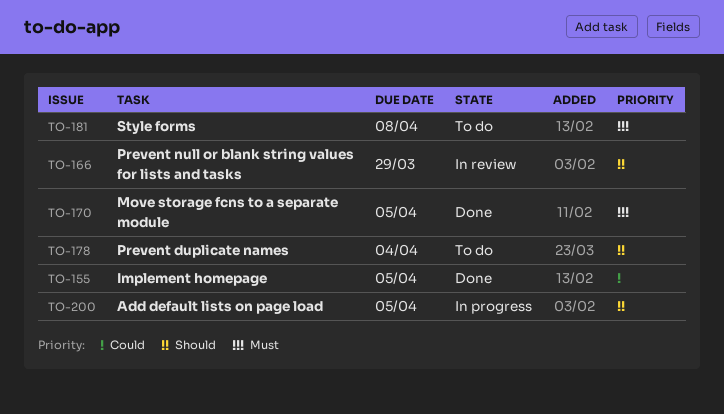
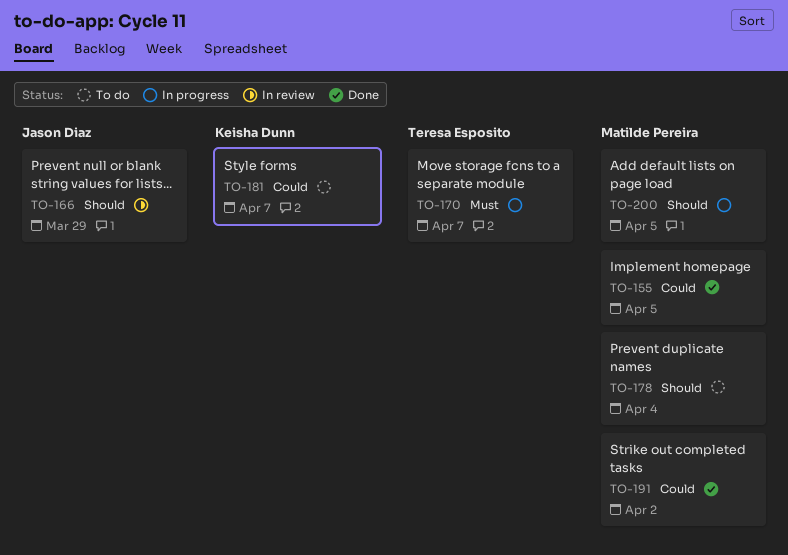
TO-170, status: Done -> In progress
TO-170, due: Apr 5 -> Apr 7
TO-181, priority: Must -> Could
TO-181, due: Apr 8 -> Apr 7
TO-191: none -> present

